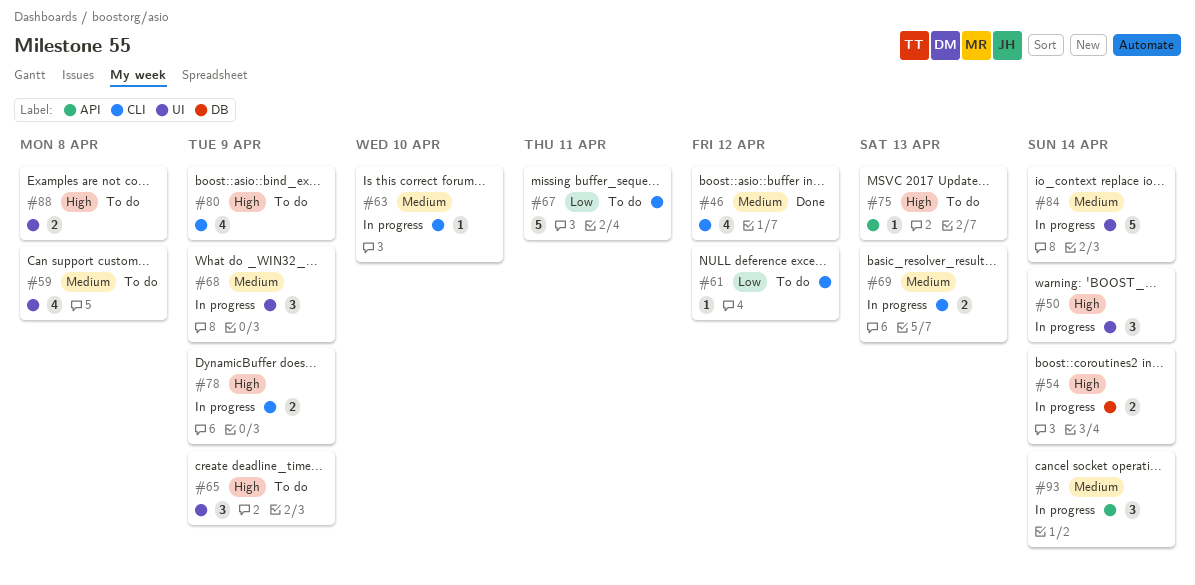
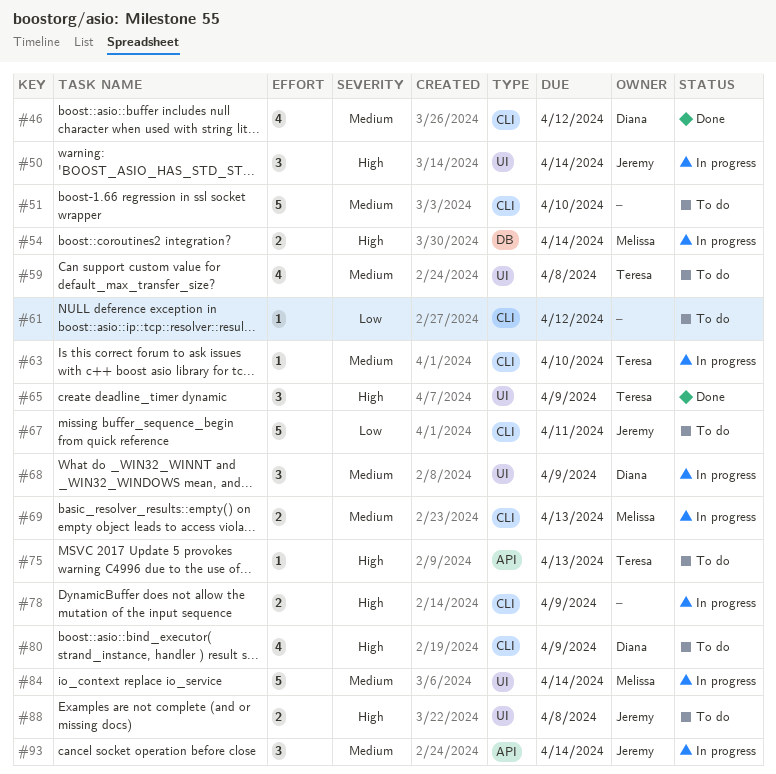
#51: none -> present
#65, status: To do -> Done

